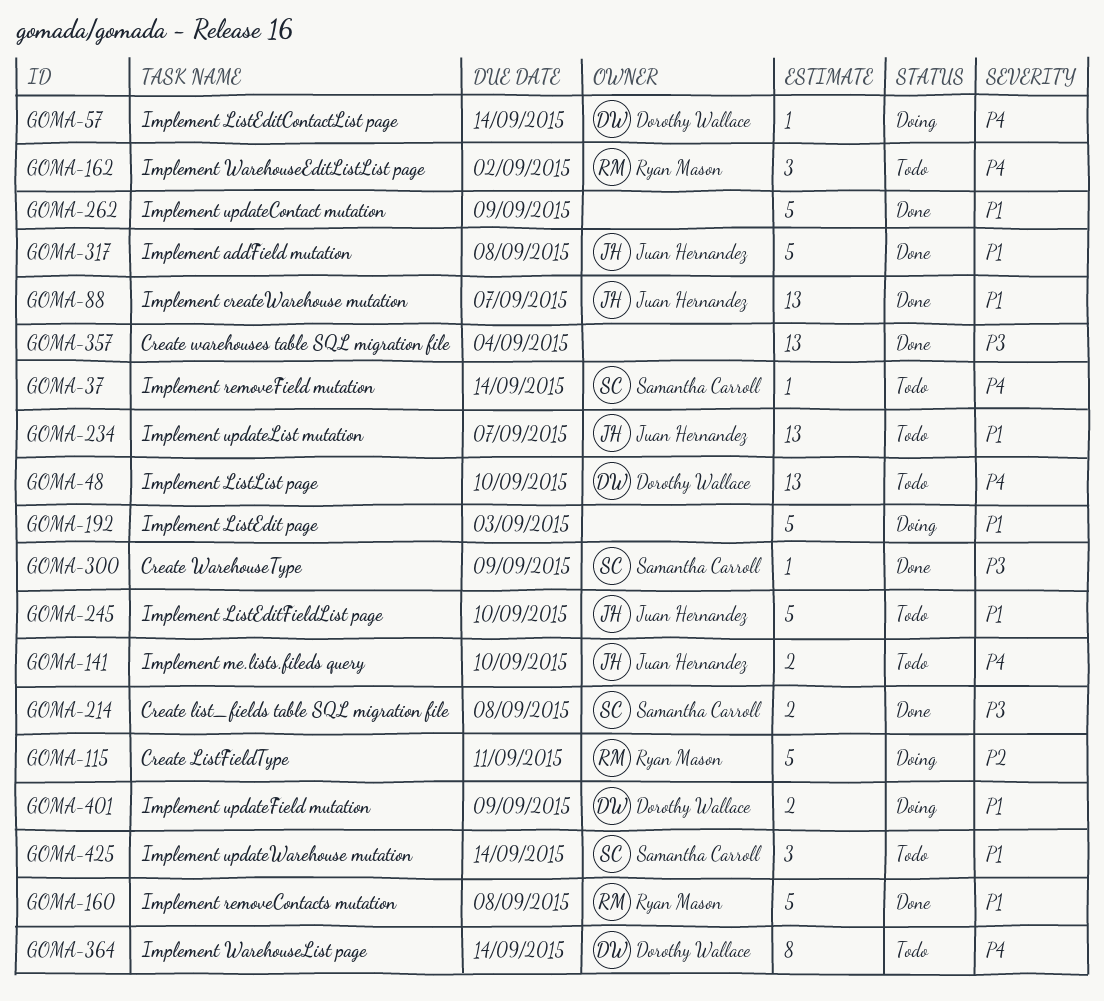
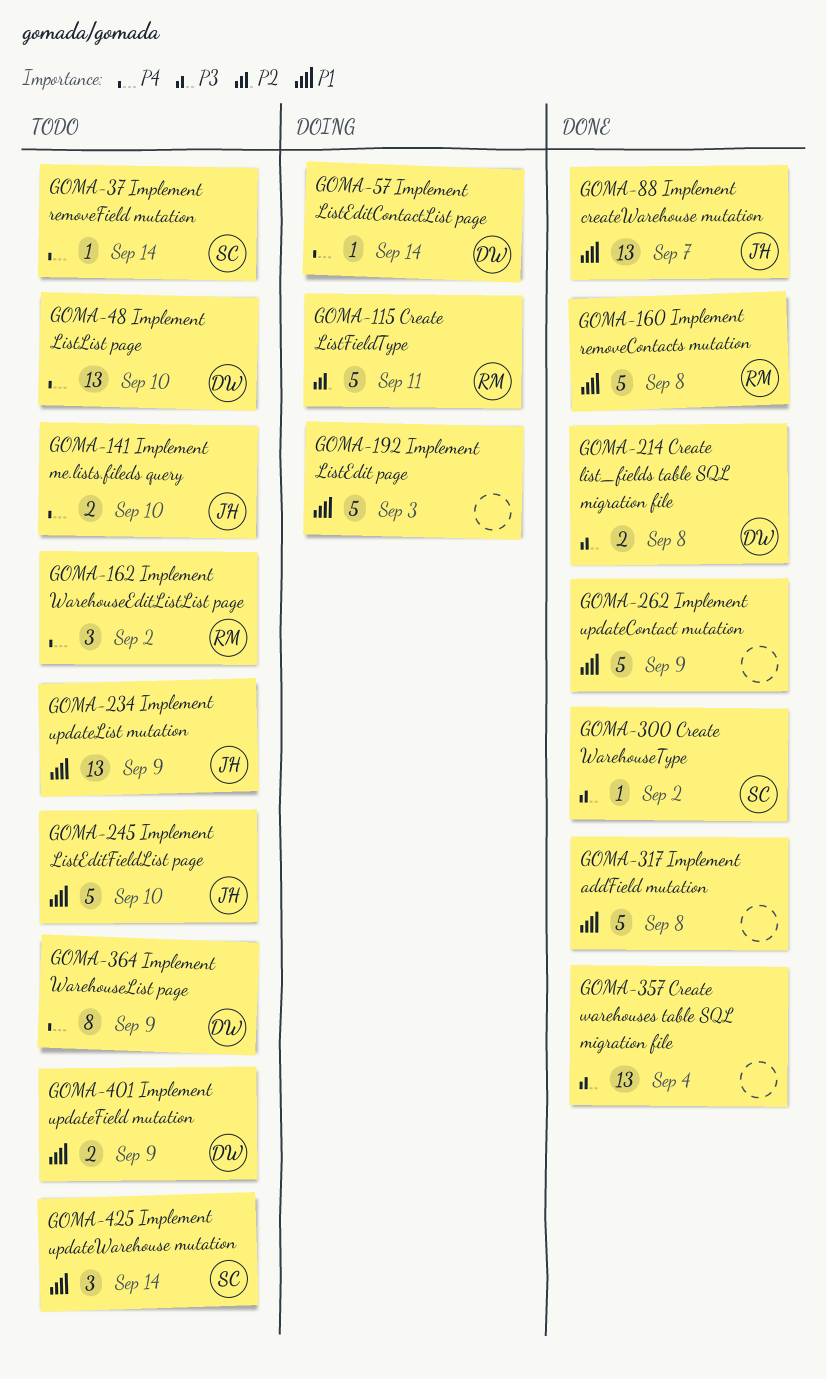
GOMA-214, owner: Samantha Carroll -> Dorothy Wallace
GOMA-234, due: Sep 7 -> Sep 9
GOMA-300, due: Sep 9 -> Sep 2
GOMA-317, owner: Juan Hernandez -> none
GOMA-364, due: Sep 14 -> Sep 9
GOMA-401, status: Doing -> Todo

